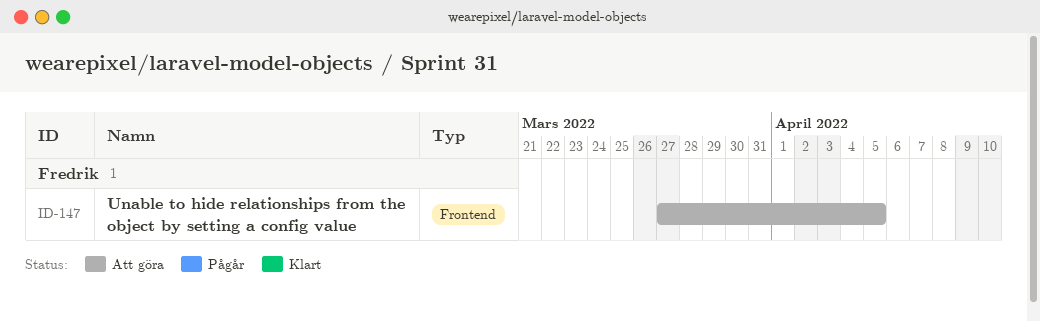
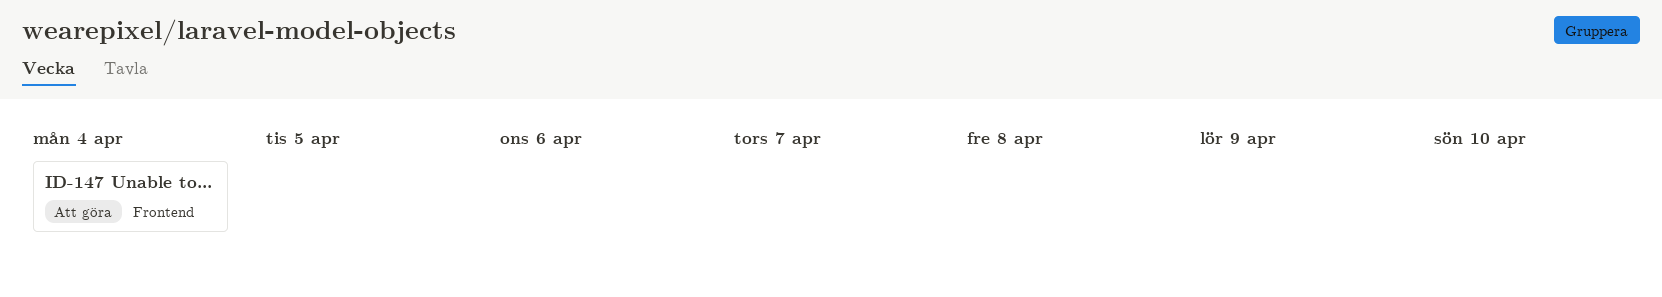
ID-147, due: Apr 5 -> Apr 4

